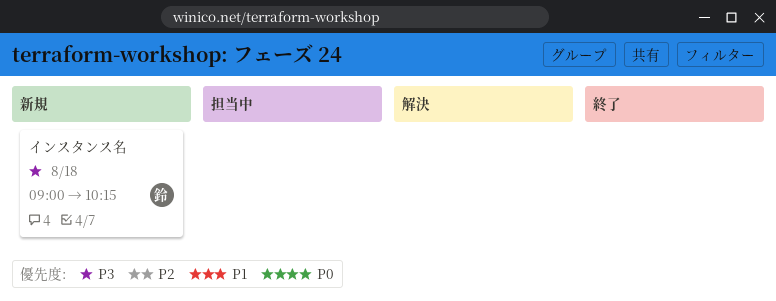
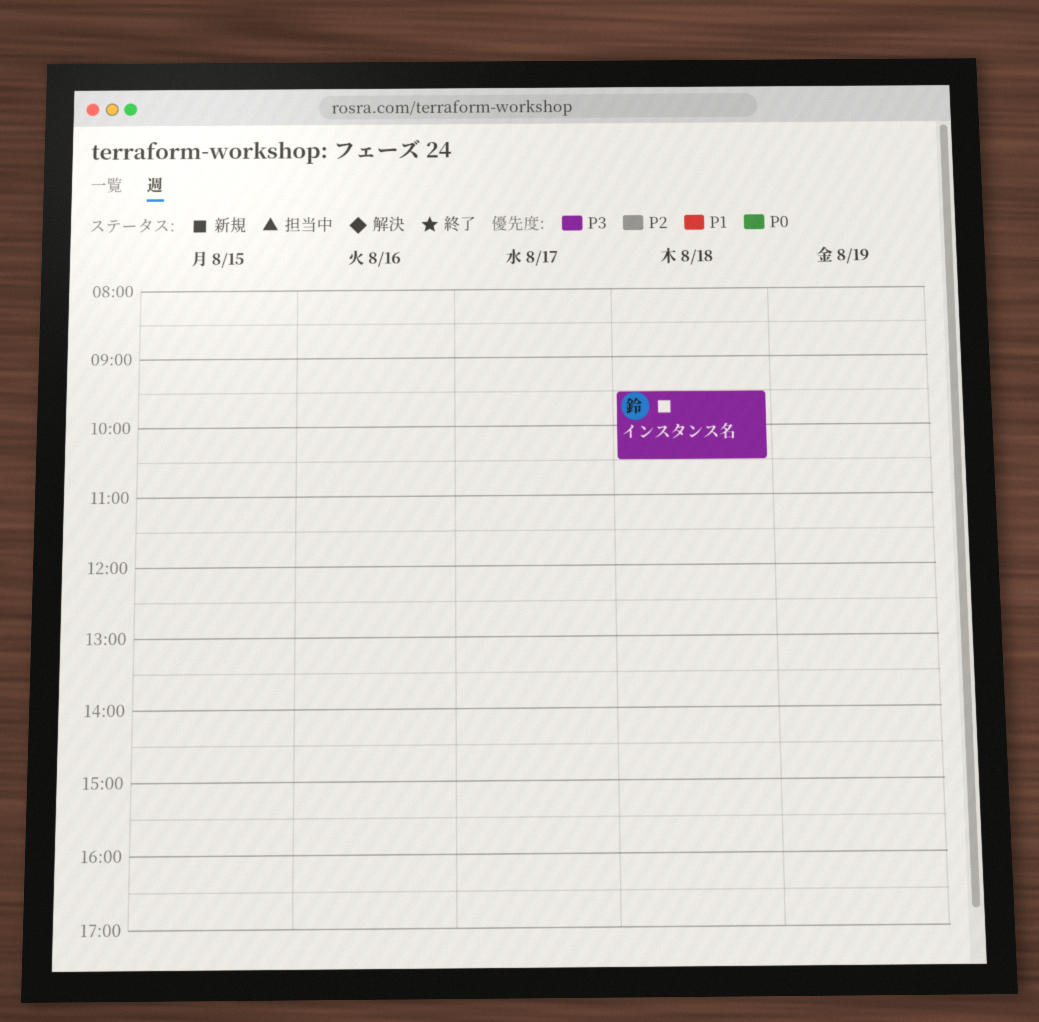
インスタンス名, begins: 09:00 -> 09:30
インスタンス名, ends: 10:15 -> 10:30

